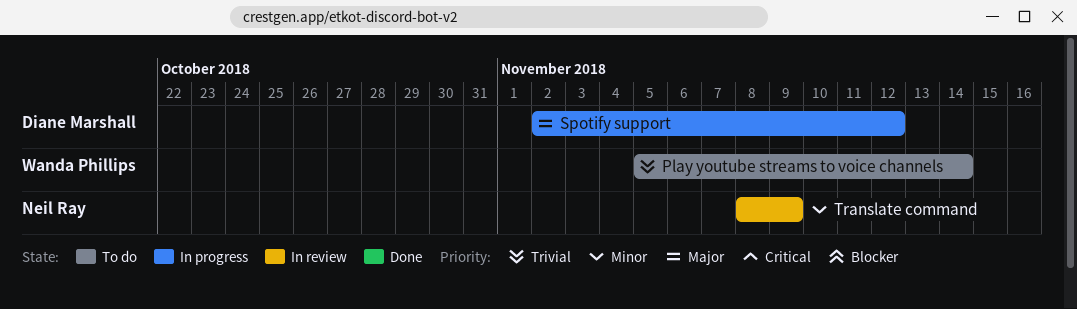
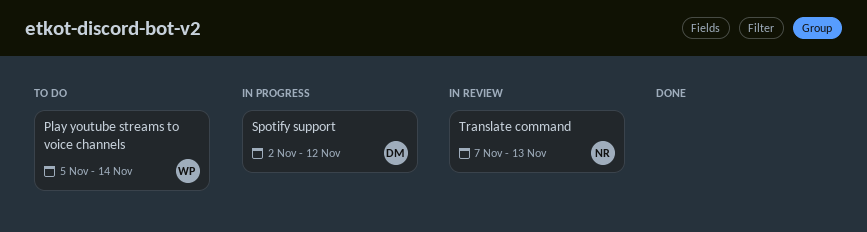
Translate command, start: Nov 8 -> Nov 7
Translate command, due: Nov 9 -> Nov 13

